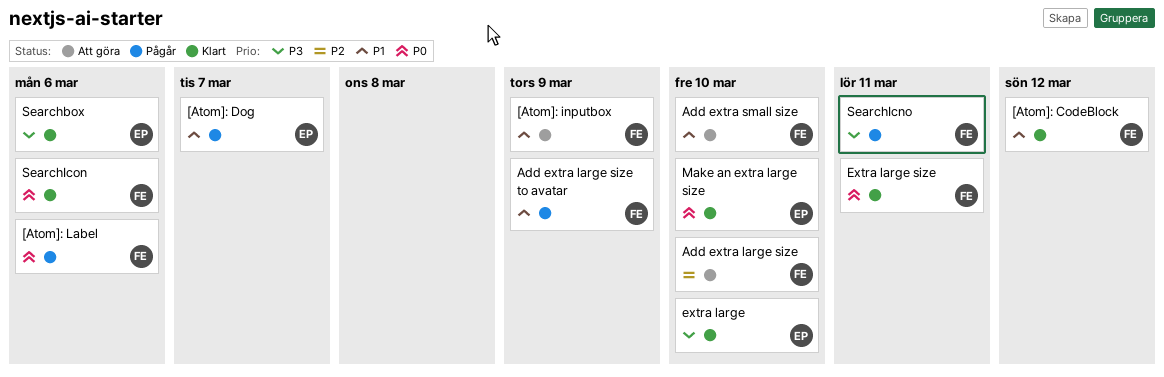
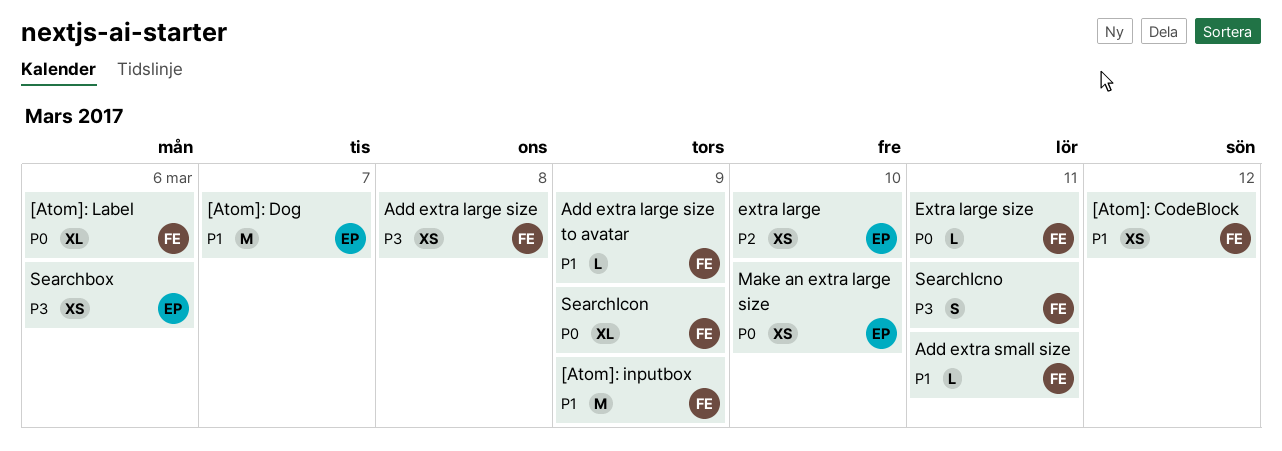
Add extra large size, priority: P2 -> P3
Add extra large size, due: Mar 10 -> Mar 8
Add extra small size, due: Mar 10 -> Mar 11
extra large, priority: P3 -> P2
SearchIcon, due: Mar 6 -> Mar 9

